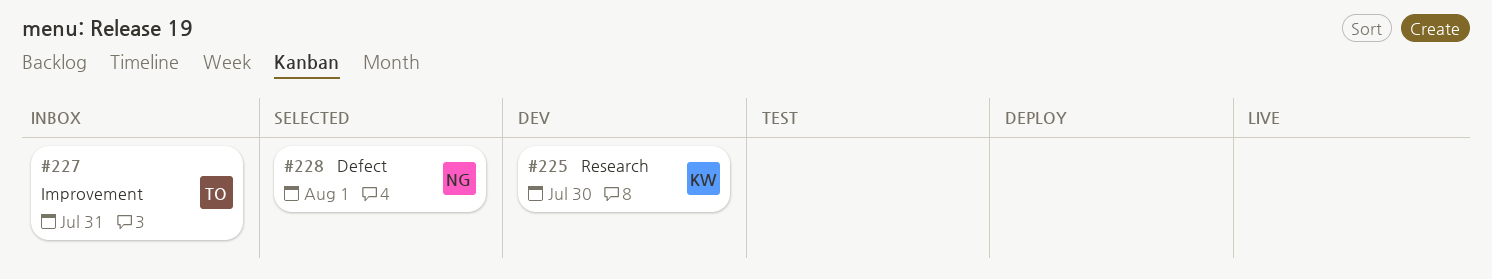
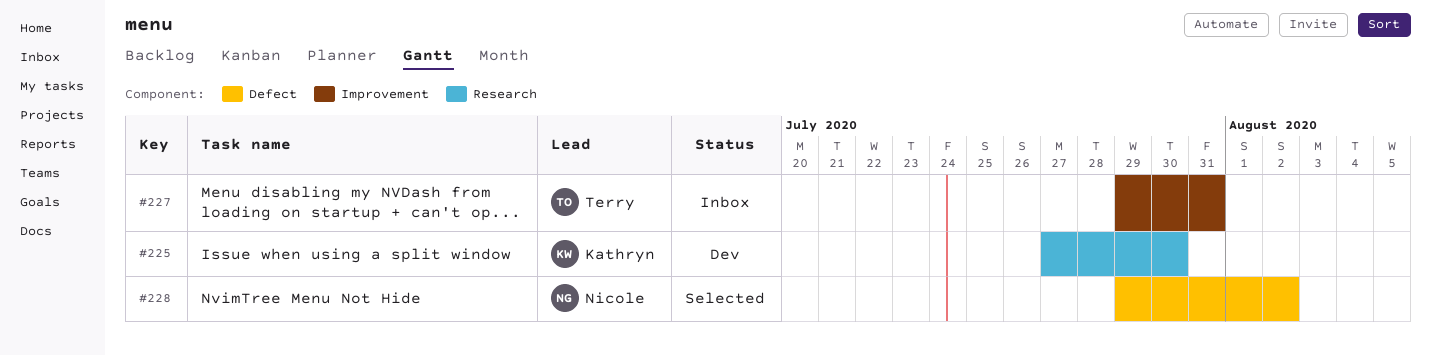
#228, due: Aug 1 -> Aug 2

